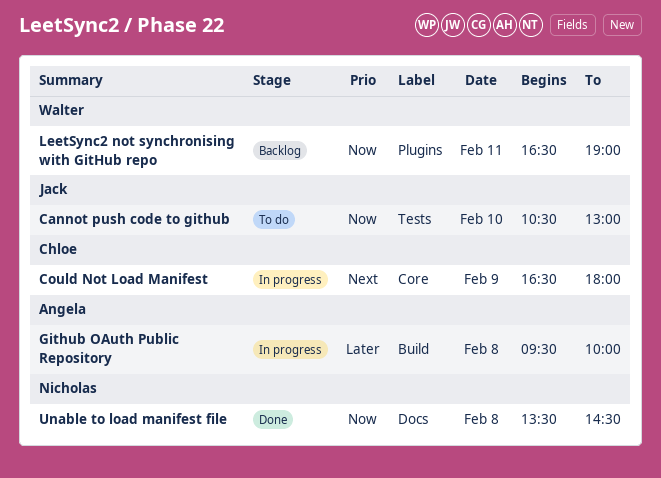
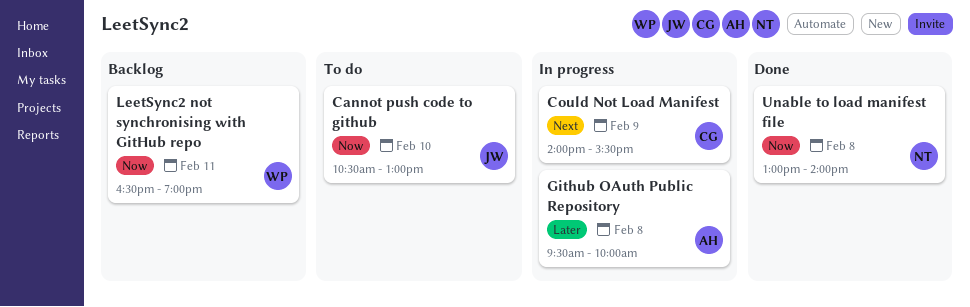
Could Not Load Manifest, begins: 16:30 -> 14:00
Could Not Load Manifest, ends: 18:00 -> 15:30
Unable to load manifest file, begins: 13:30 -> 13:00
Unable to load manifest file, ends: 14:30 -> 14:00

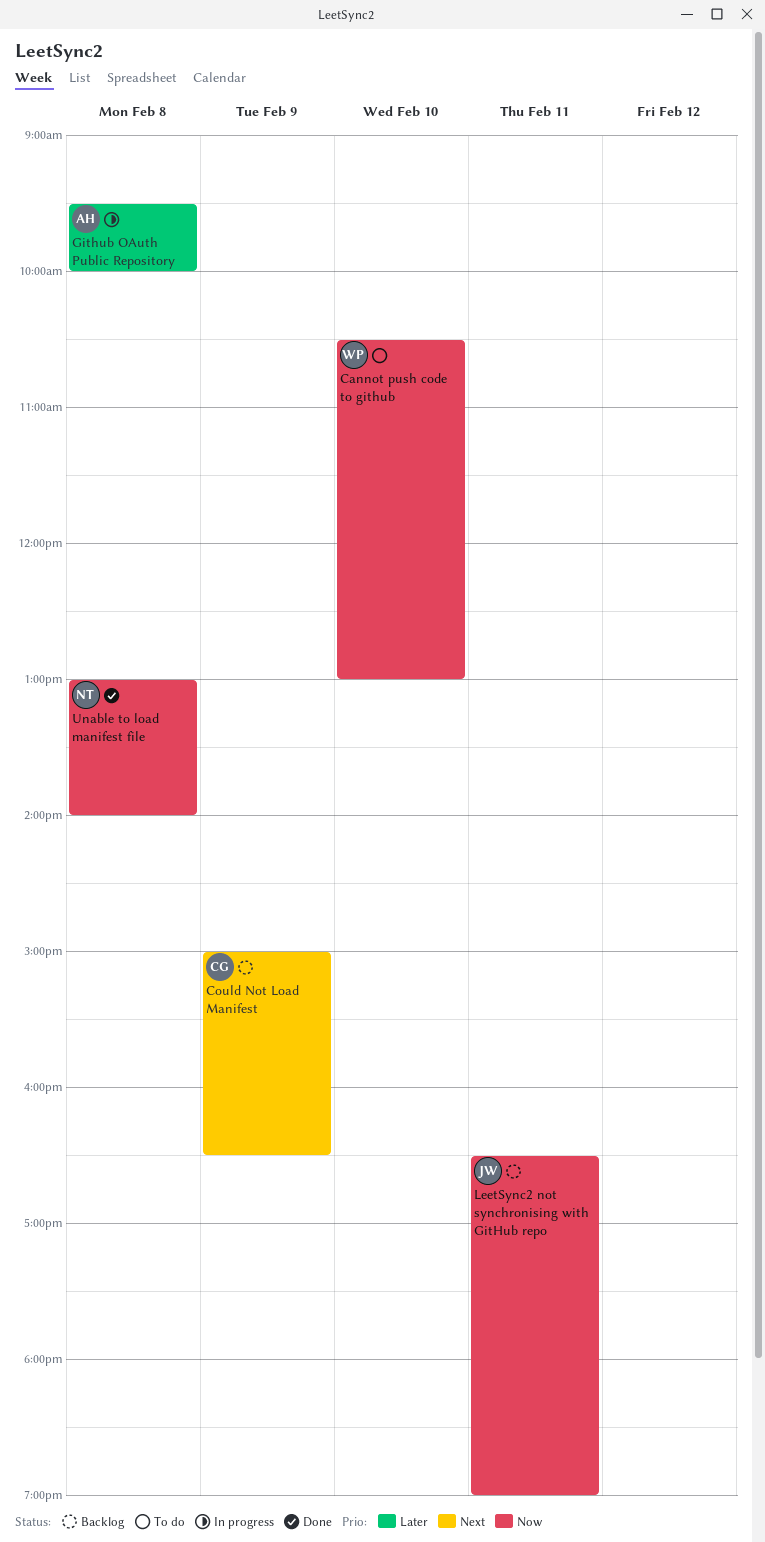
Cannot push code to github, owner: JW -> WP
Could Not Load Manifest, status: In progress -> Backlog
Could Not Load Manifest, begins: 14:00 -> 15:00
Could Not Load Manifest, ends: 15:30 -> 16:30
LeetSync2 not synchronising with GitHub repo, owner: WP -> JW

